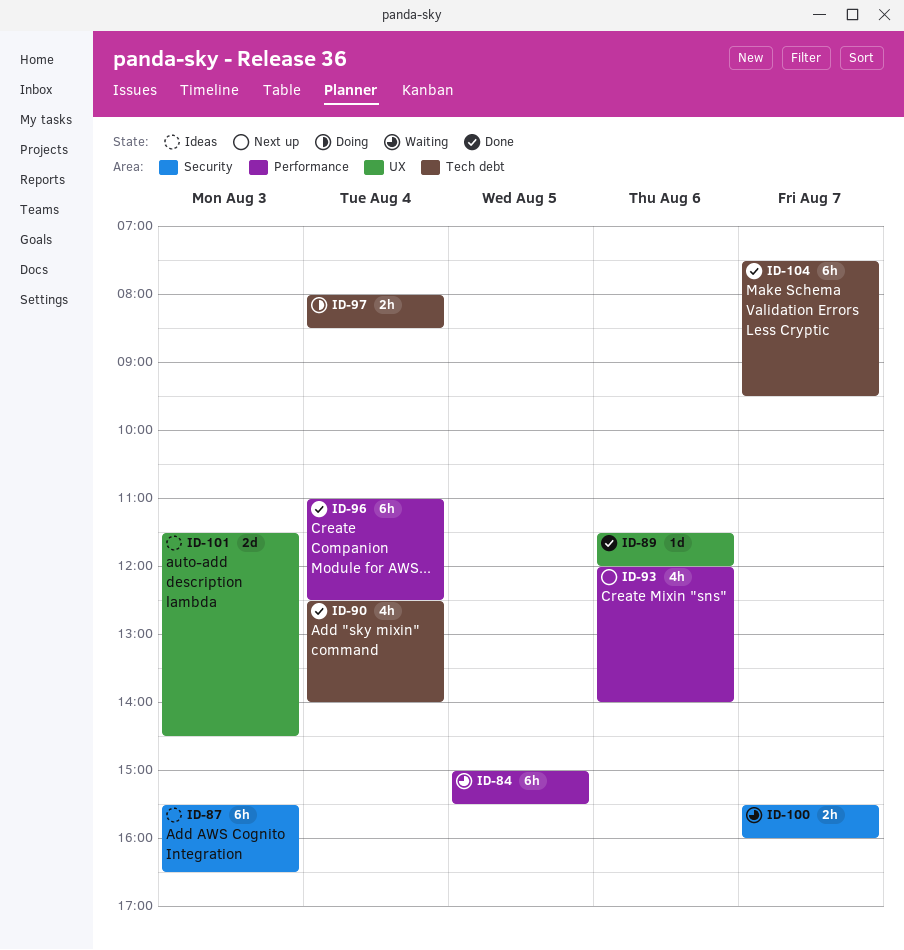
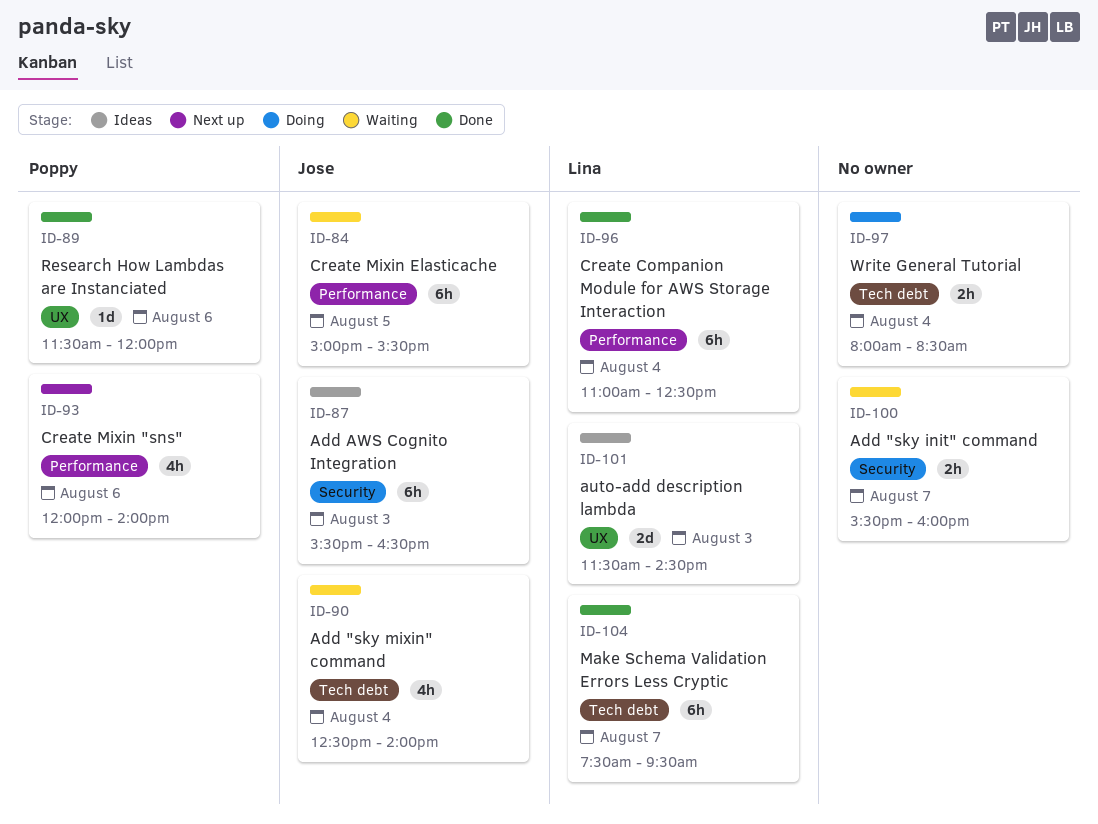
ID-90, status: Done -> Waiting

